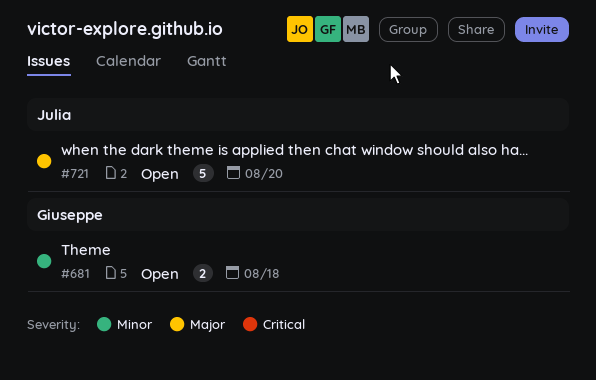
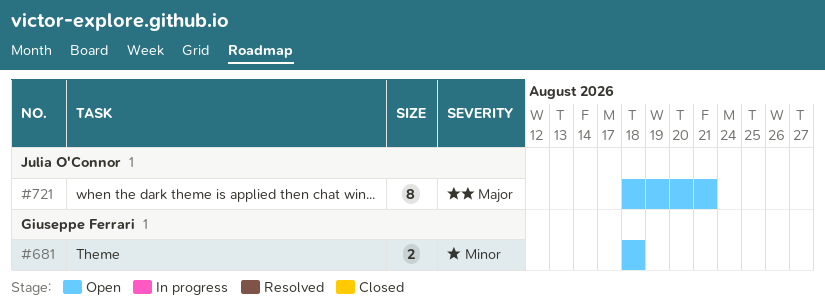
#721, estimate: 5 -> 8
#721, due: Aug 20 -> Aug 21

